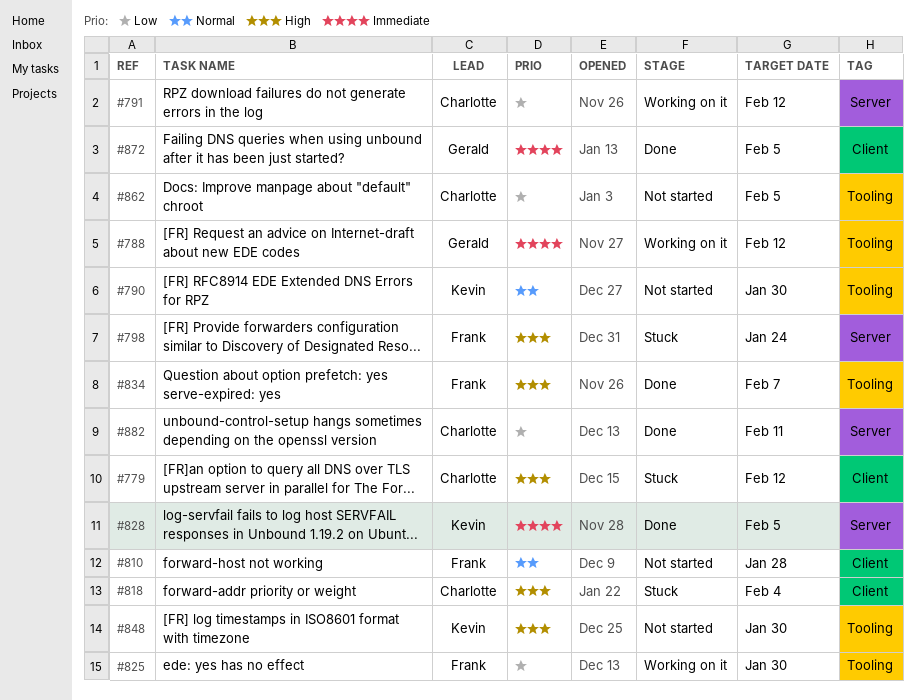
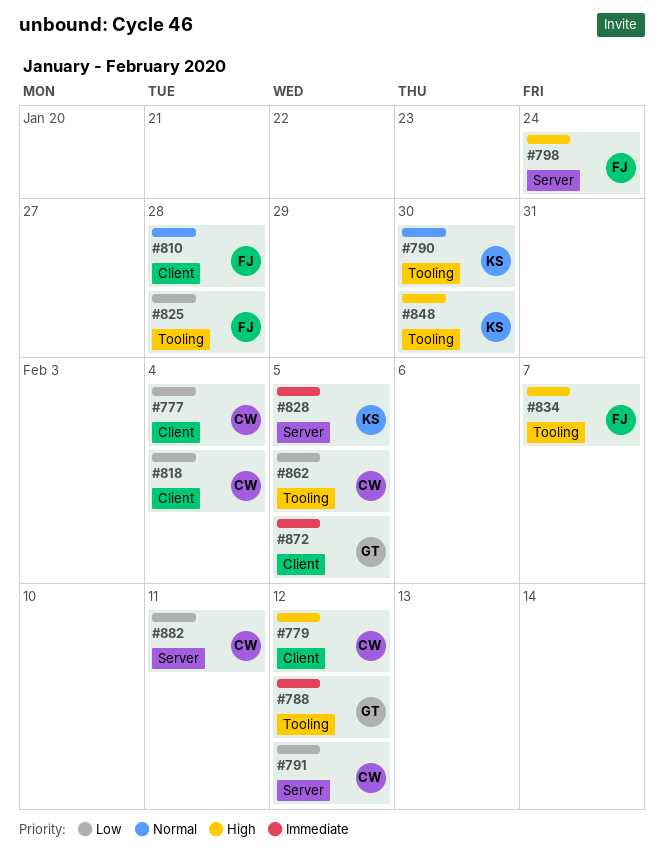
#777: none -> present
#818, priority: High -> Low
#825, due: Jan 30 -> Jan 28

